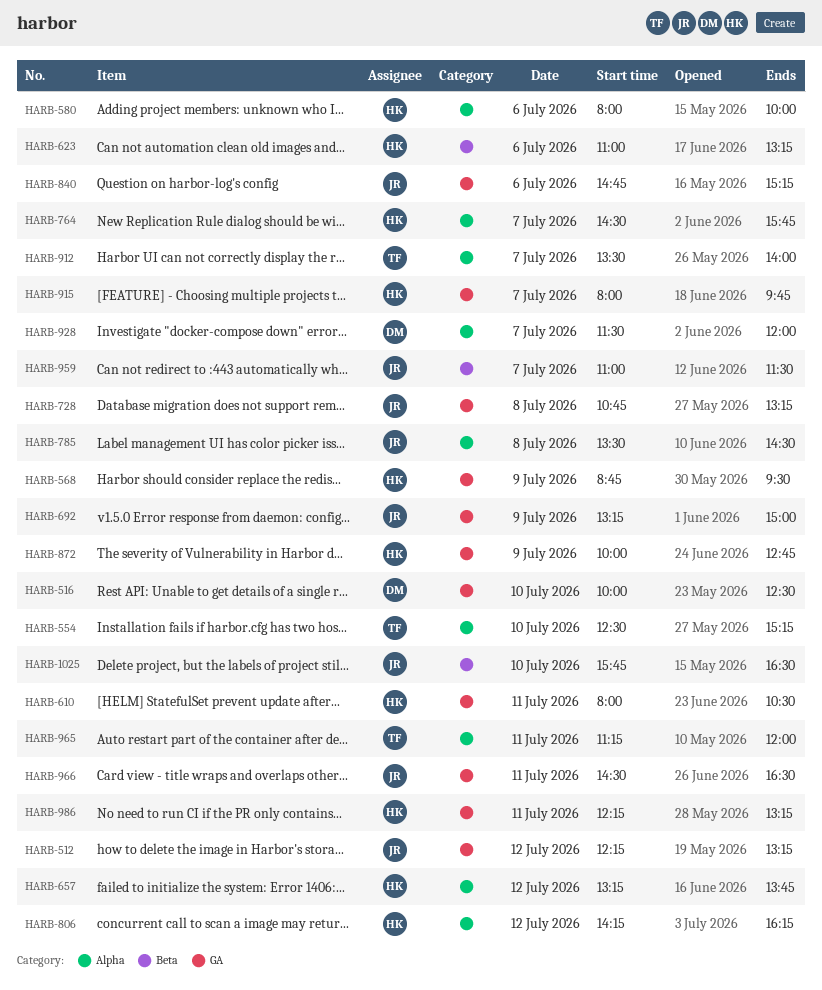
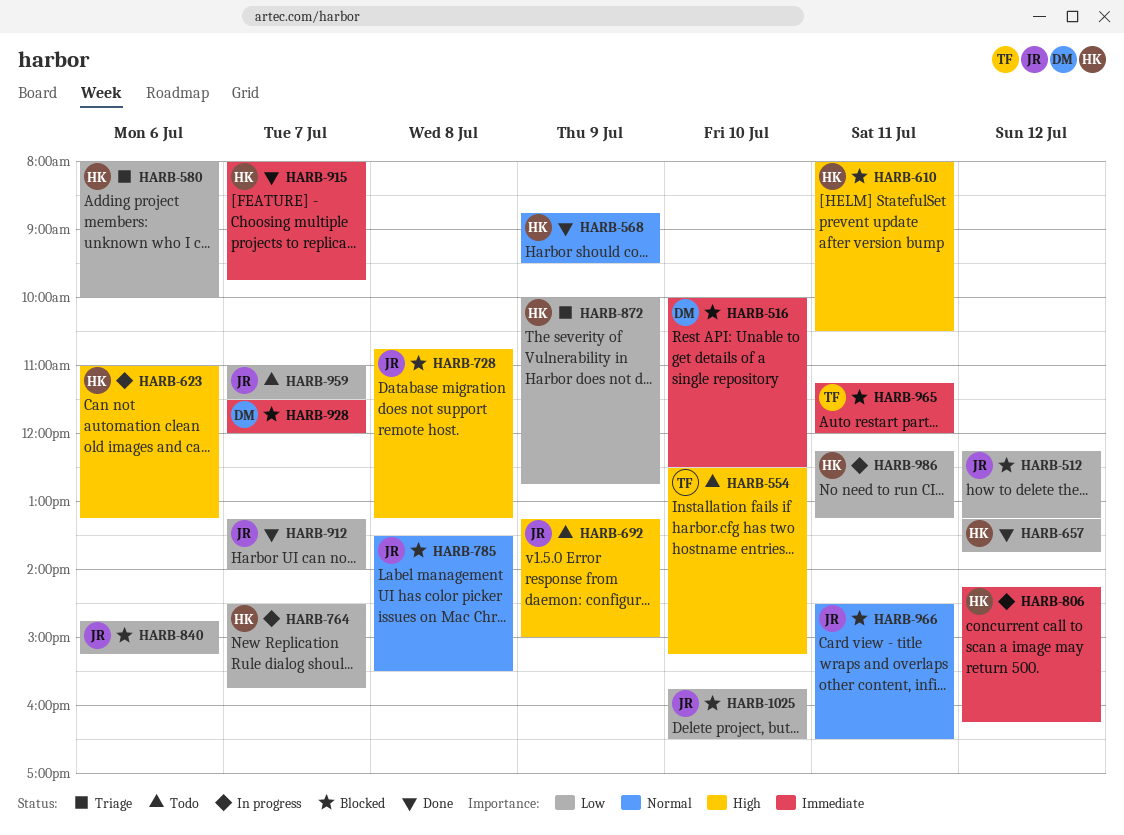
HARB-785, ends: 14:30 -> 15:30
HARB-912, owner: TF -> JR
HARB-912, begins: 13:30 -> 13:15

